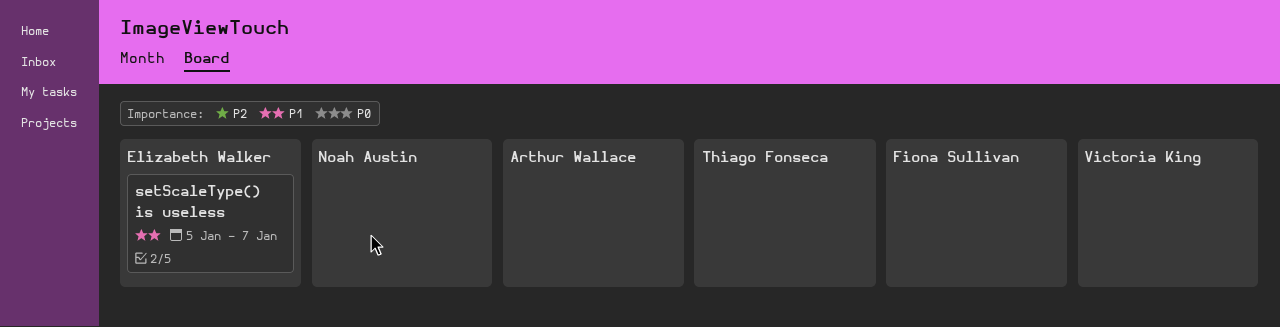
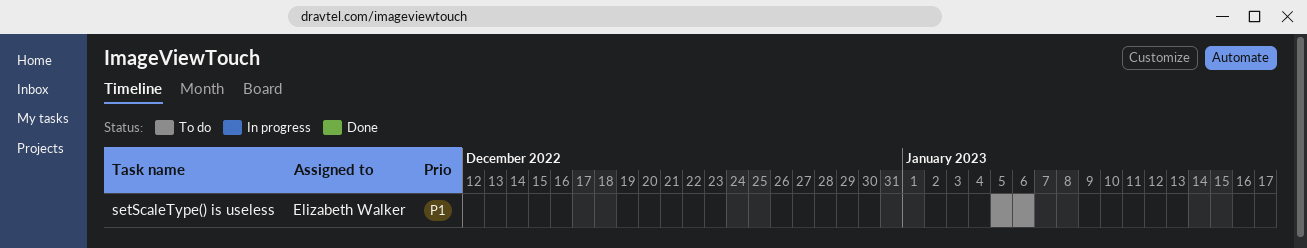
setScaleType() is useless, due: Jan 7 -> Jan 6

